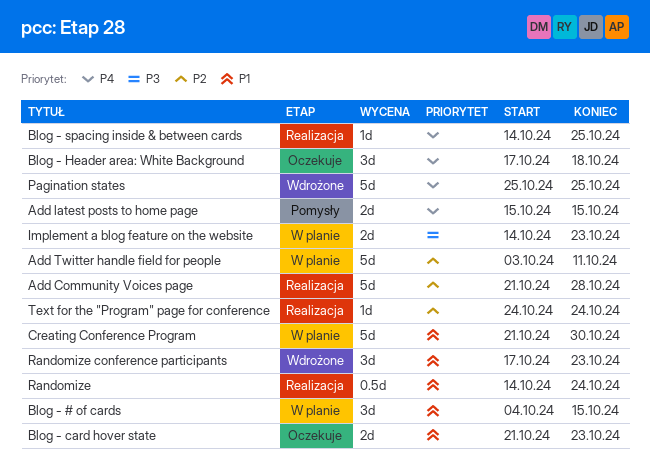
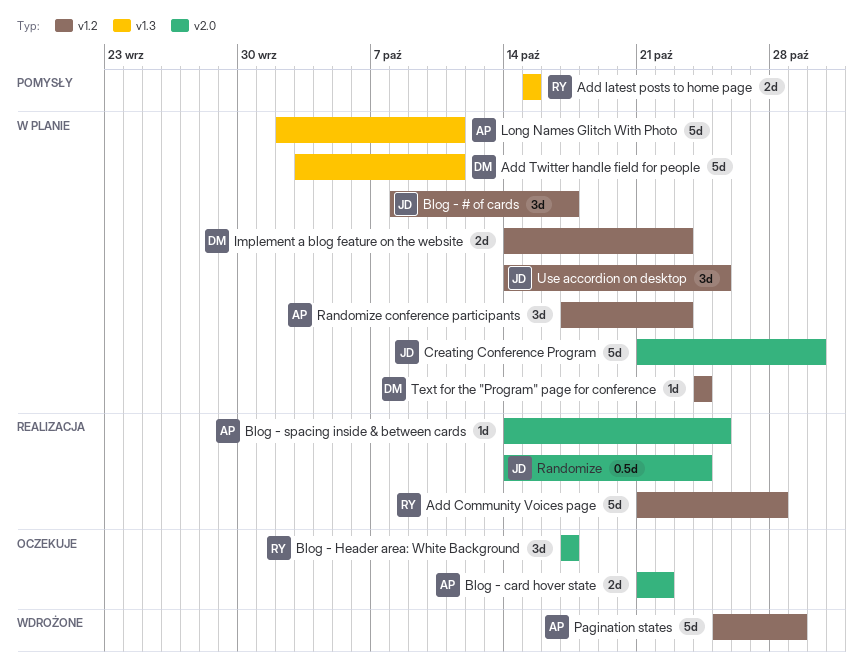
Blog - # of cards, start: Oct 4 -> Oct 8
Blog - # of cards, due: Oct 15 -> Oct 17
Blog - card hover state, due: Oct 23 -> Oct 22
Blog - Header area: White Background, due: Oct 18 -> Oct 17
Long Names Glitch With Photo: none -> present
Pagination states, due: Oct 25 -> Oct 29
Randomize conference participants, status: Wdrożone -> W planie
Text for the "Program" page for conference, status: Realizacja -> W planie
Use accordion on desktop: none -> present

